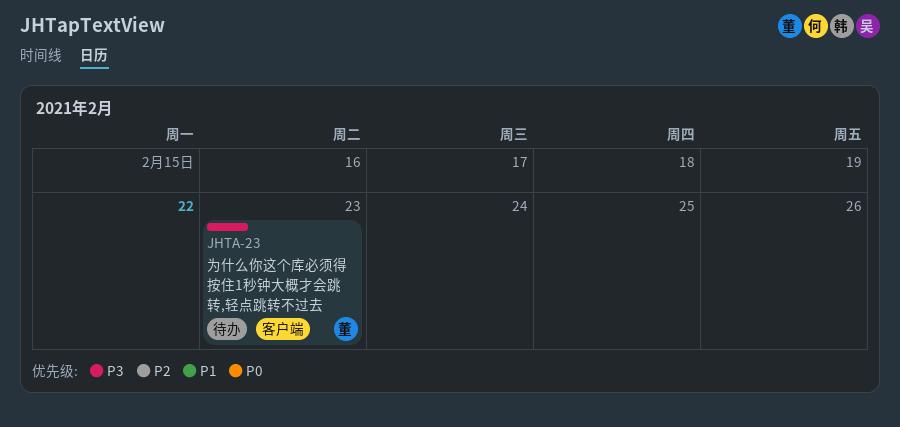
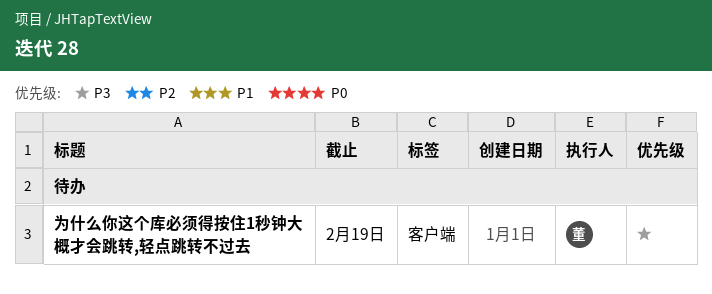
为什么你这个库必须得按住1秒钟大概才会跳转,轻点跳转不过去, due: Feb 23 -> Feb 19

